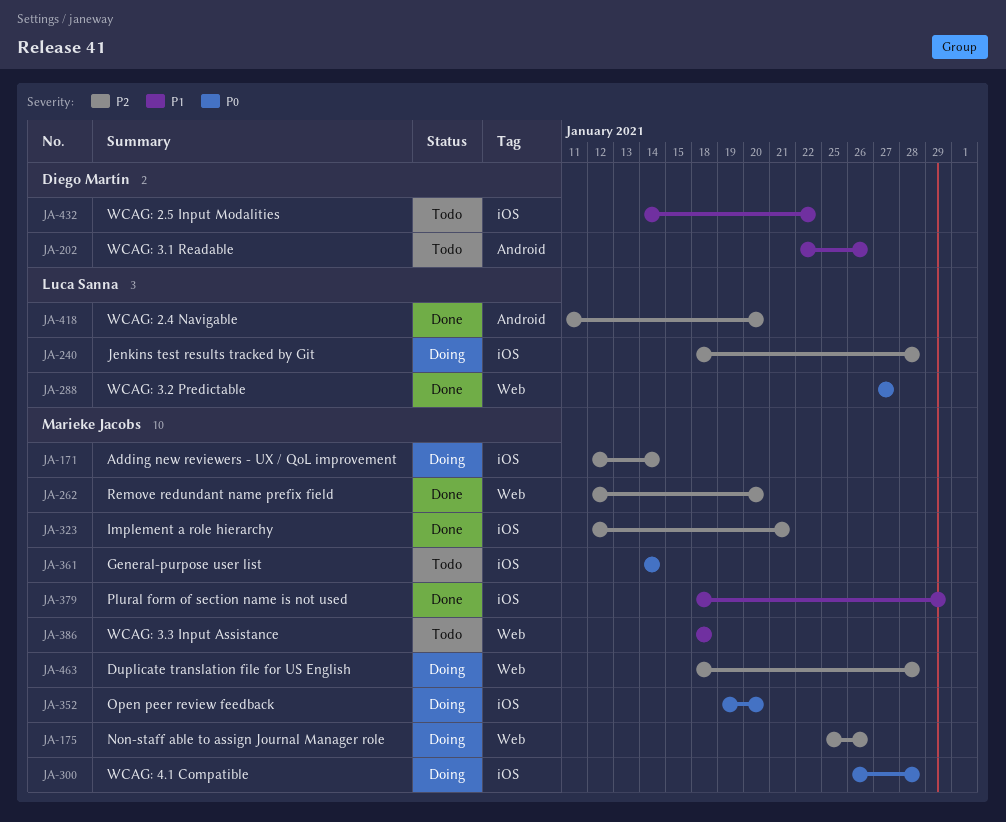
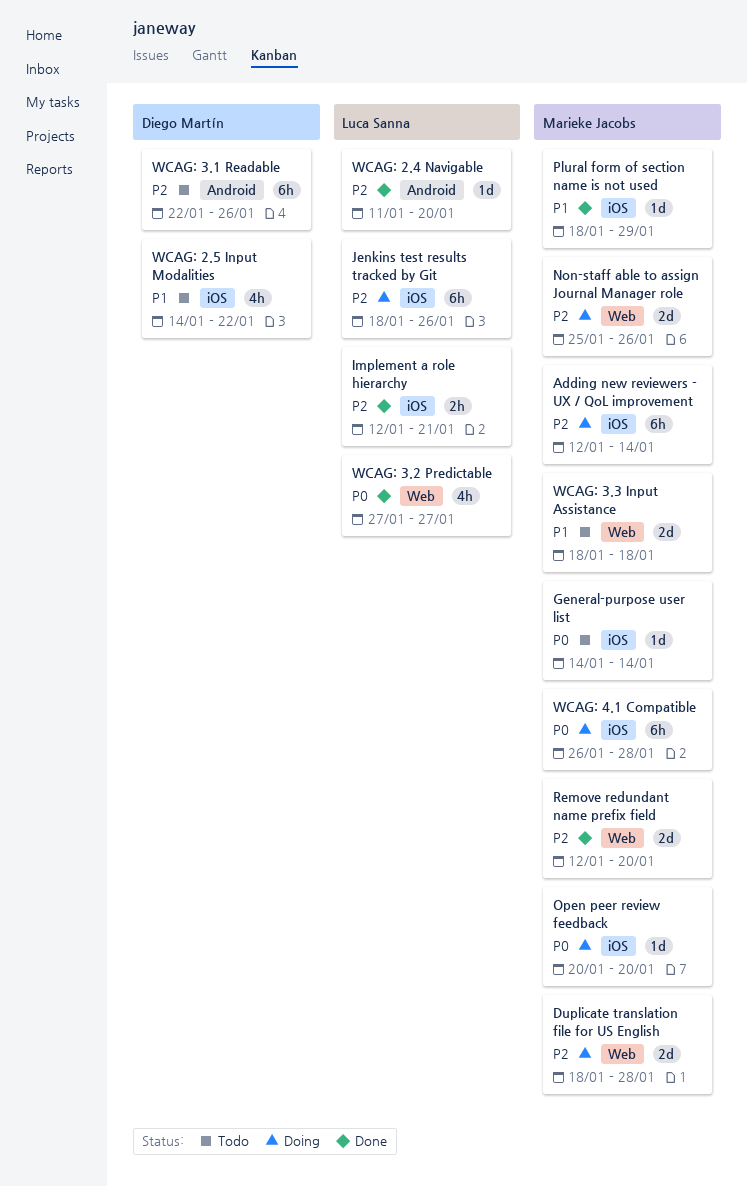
Implement a role hierarchy, owner: Marieke Jacobs -> Luca Sanna
Jenkins test results tracked by Git, due: Jan 28 -> Jan 26
Open peer review feedback, start: Jan 19 -> Jan 20
WCAG: 3.1 Readable, priority: P1 -> P2

